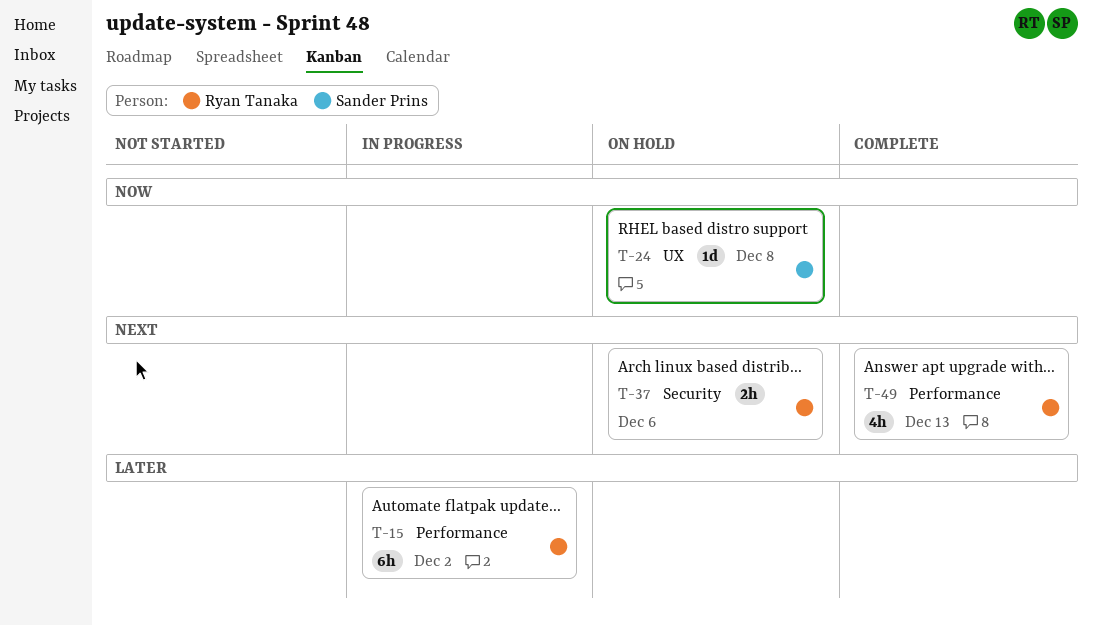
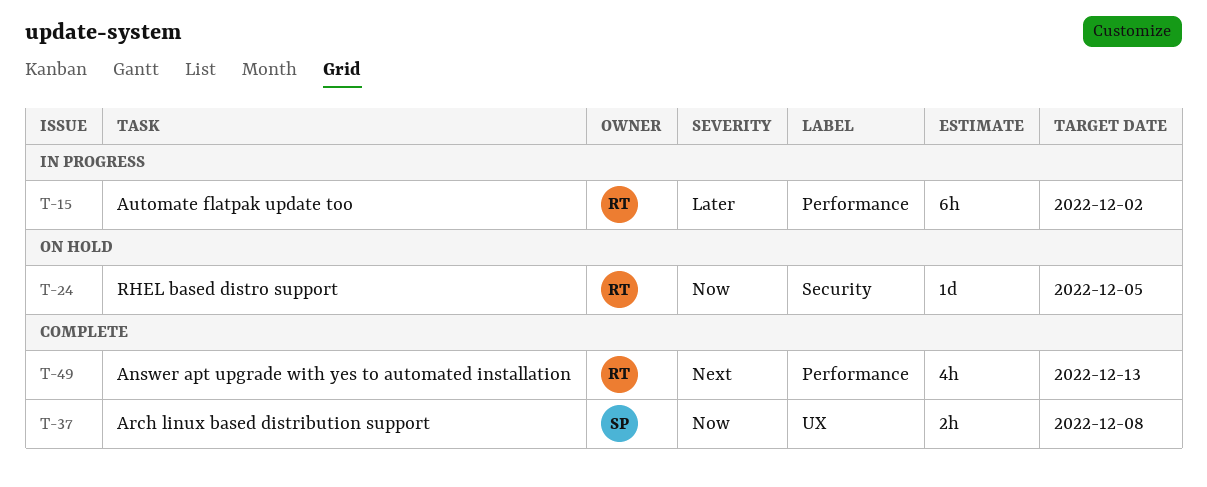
T-24, owner: Sander Prins -> Ryan Tanaka
T-24, label: UX -> Security
T-24, due: Dec 8 -> Dec 5
T-37, status: On hold -> Complete
T-37, owner: Ryan Tanaka -> Sander Prins
T-37, priority: Next -> Now
T-37, label: Security -> UX
T-37, due: Dec 6 -> Dec 8

